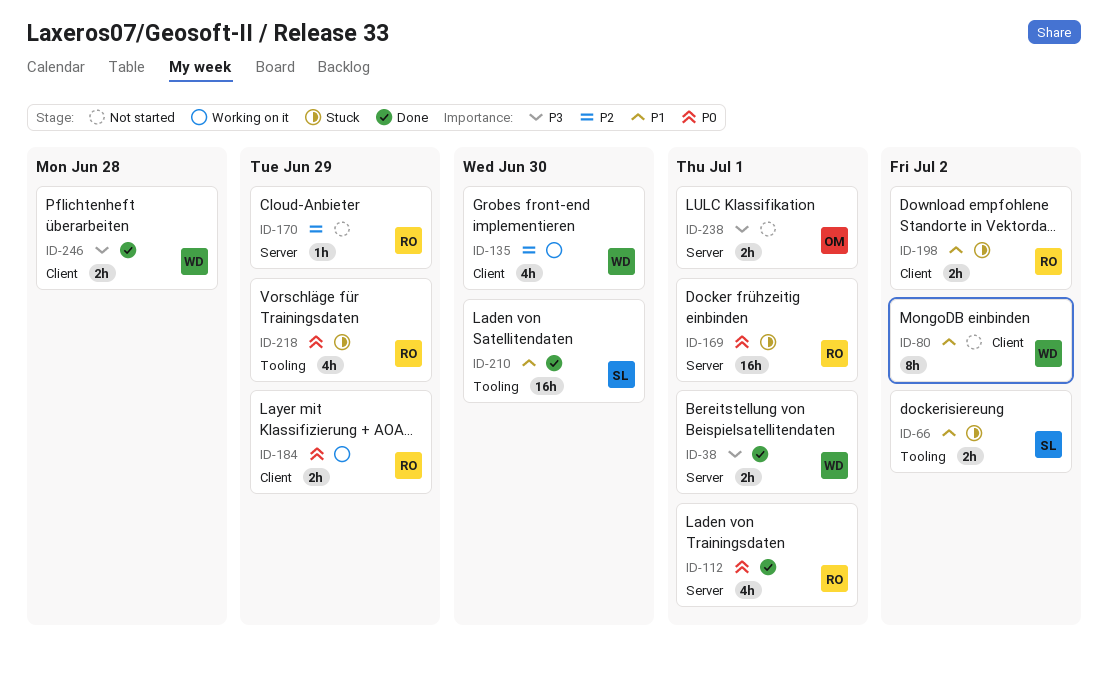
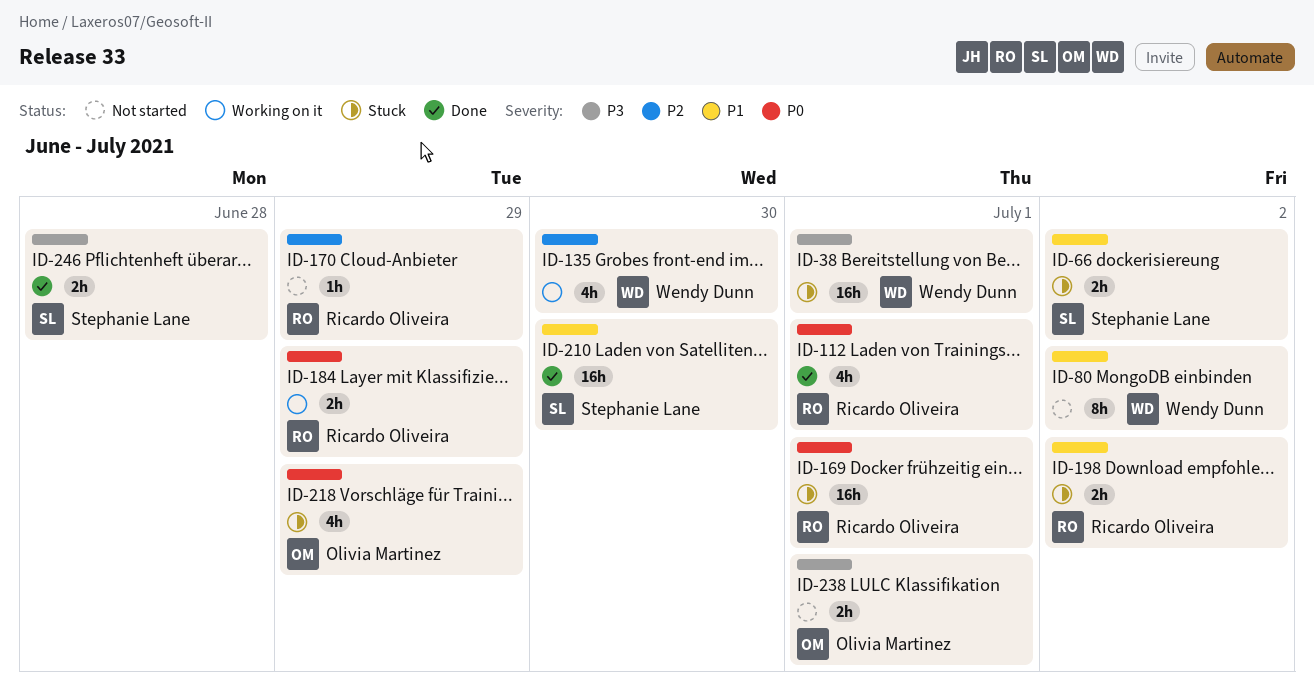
ID-38, status: Done -> Stuck
ID-38, estimate: 2h -> 16h
ID-218, owner: Ricardo Oliveira -> Olivia Martinez
ID-246, owner: Wendy Dunn -> Stephanie Lane

